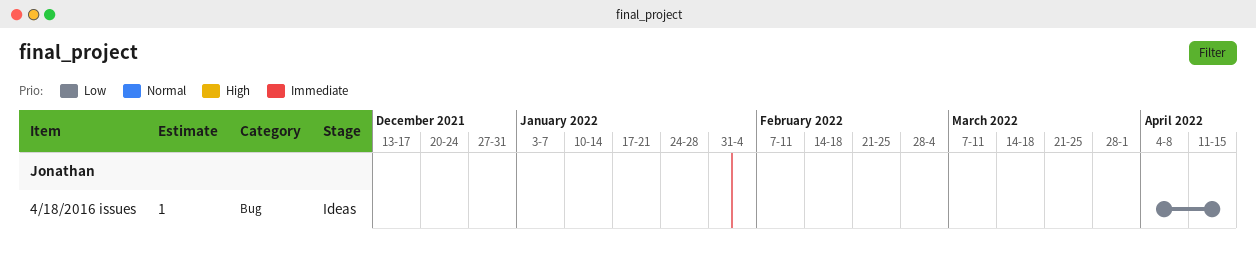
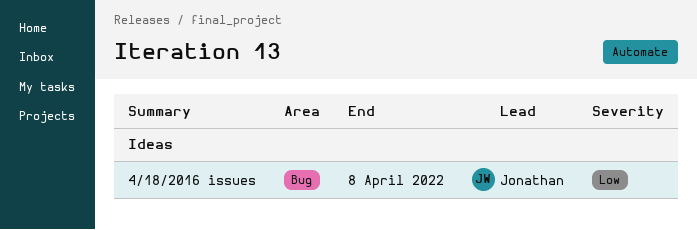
4/18/2016 issues, due: Apr 15 -> Apr 8

